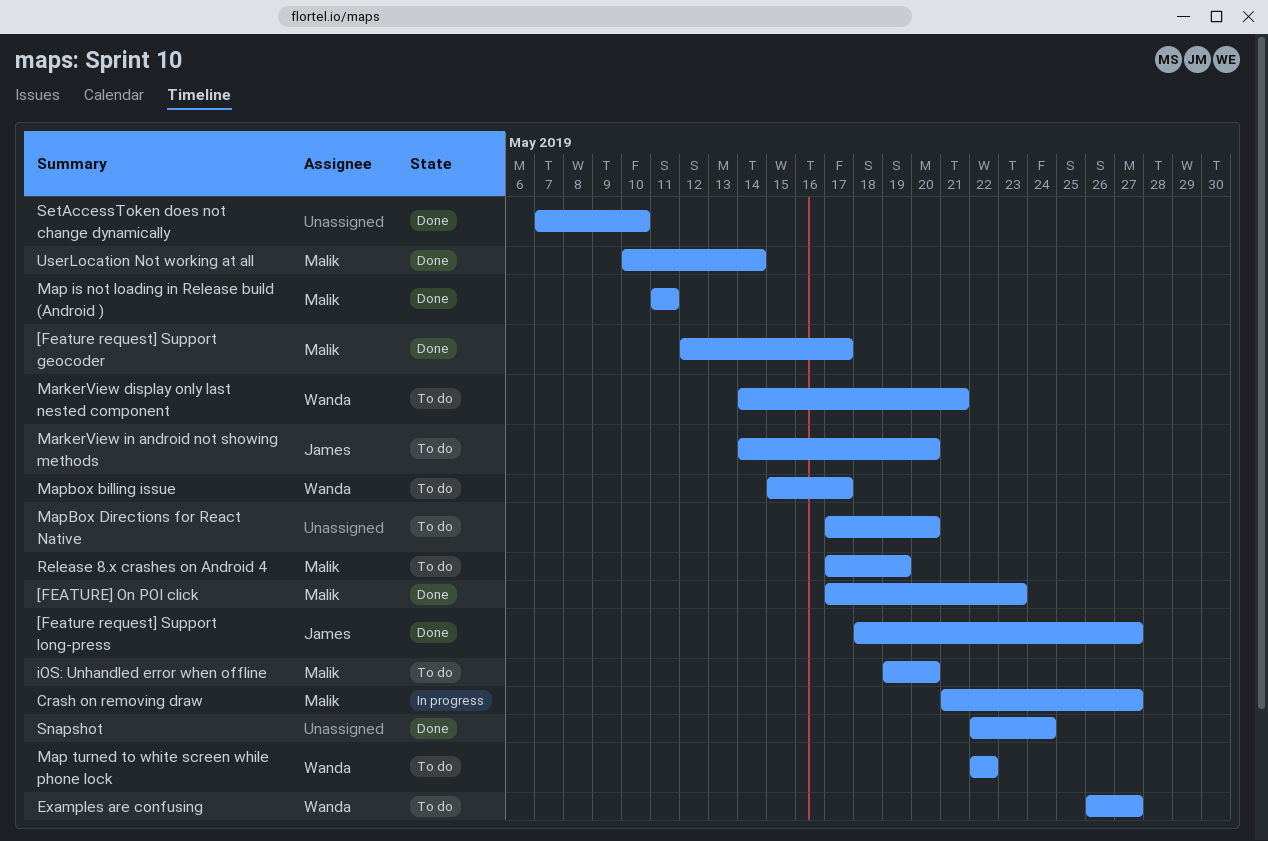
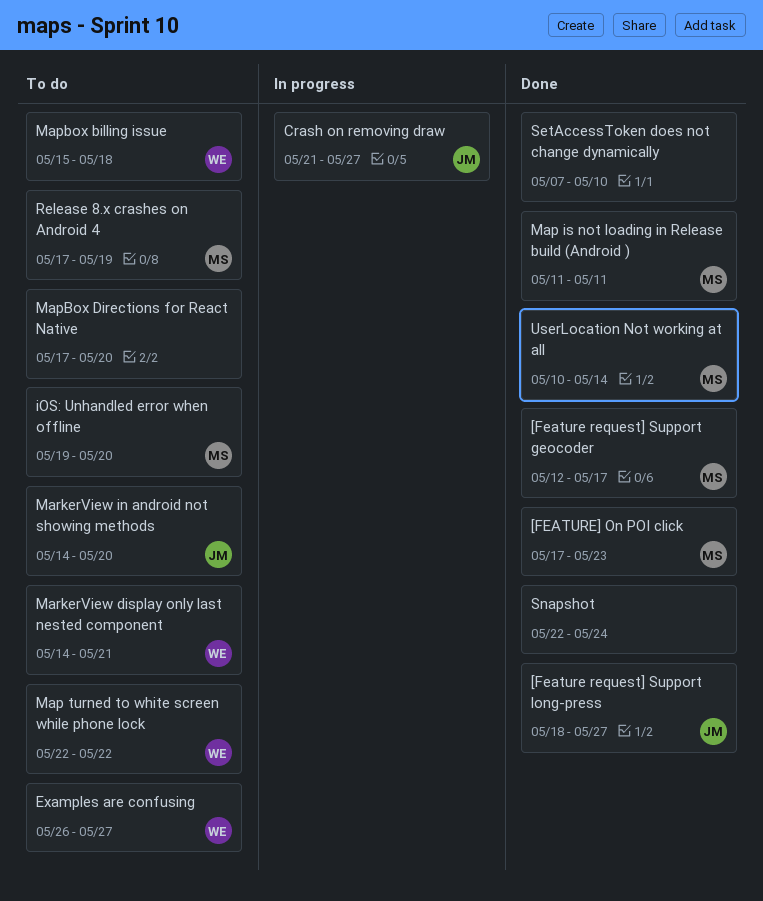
Crash on removing draw, owner: Malik -> James
Mapbox billing issue, due: May 17 -> May 18

